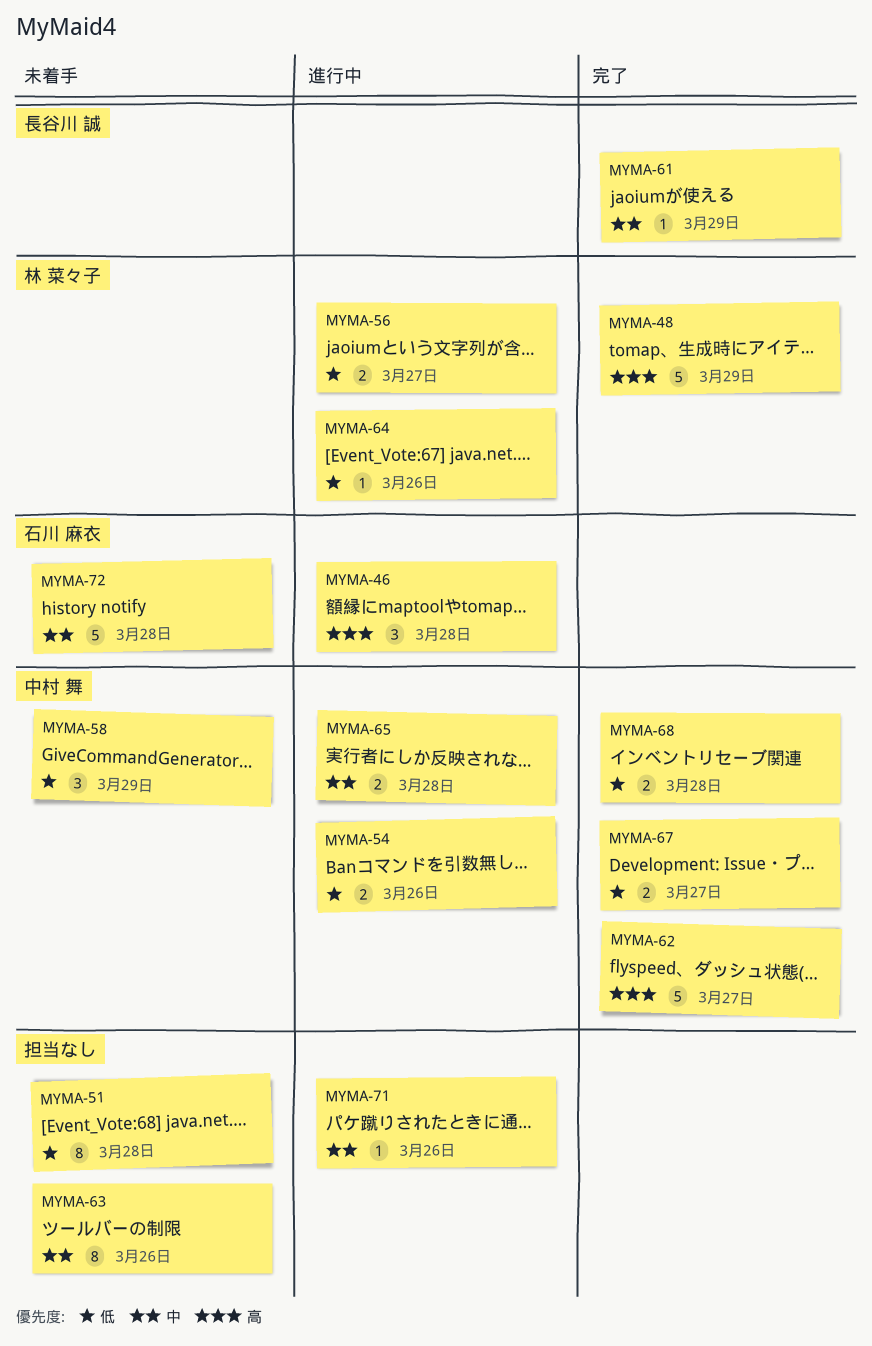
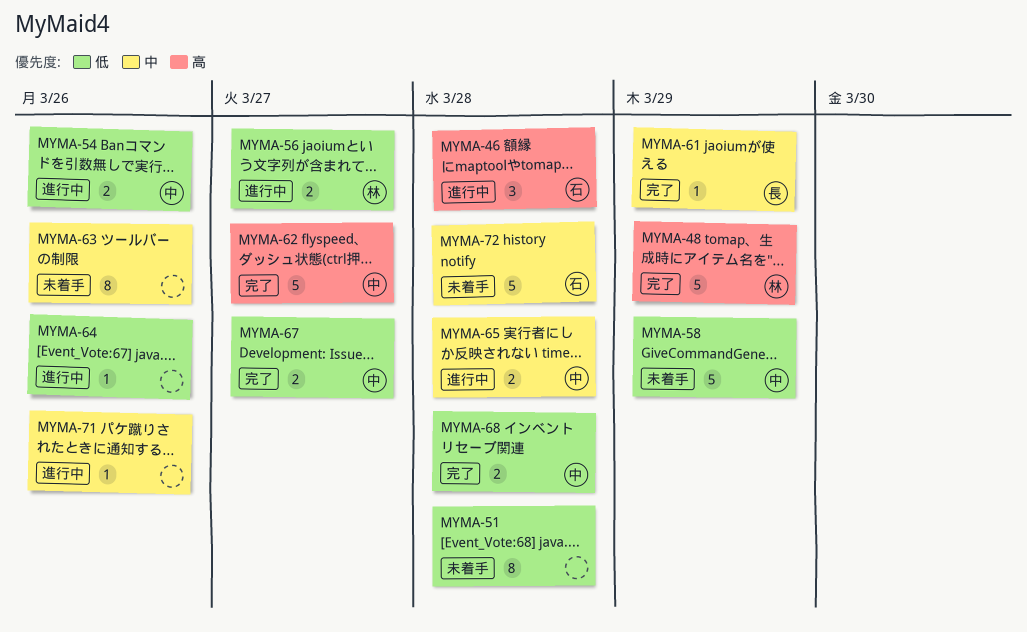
MYMA-58, estimate: 3 -> 5
MYMA-64, owner: 林 菜々子 -> none

